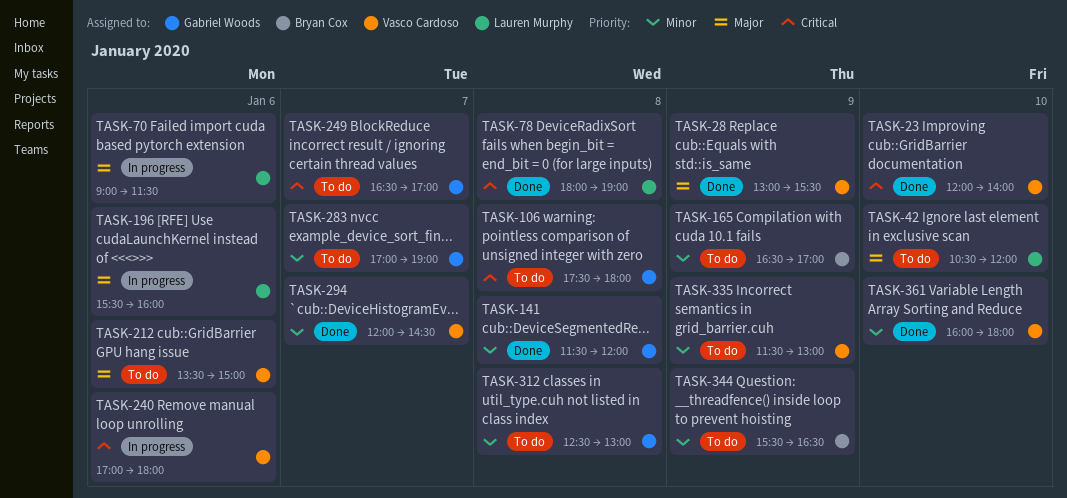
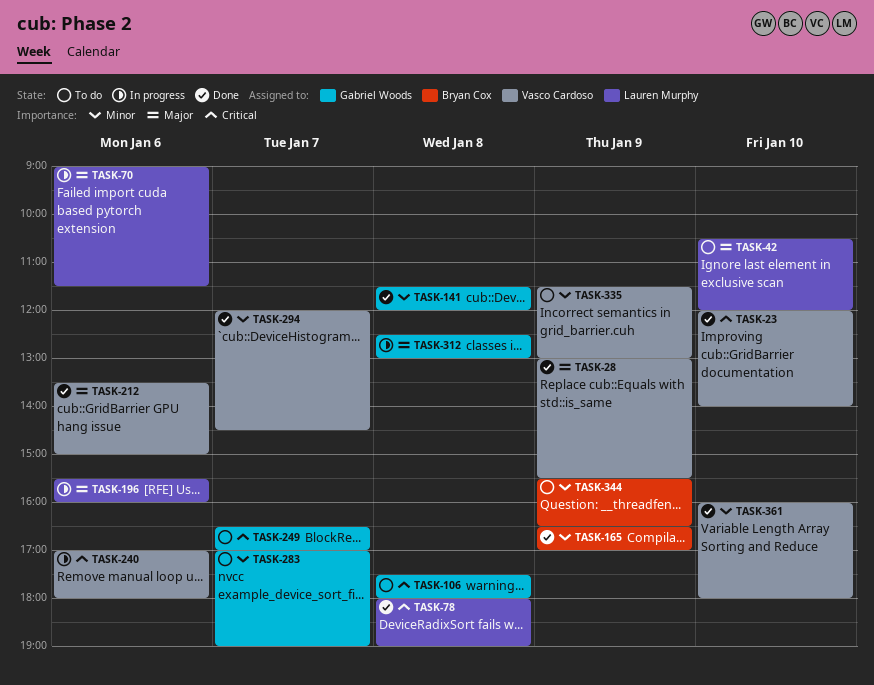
TASK-165, status: To do -> Done
TASK-212, status: To do -> Done
TASK-312, status: To do -> In progress
TASK-312, priority: Minor -> Major

